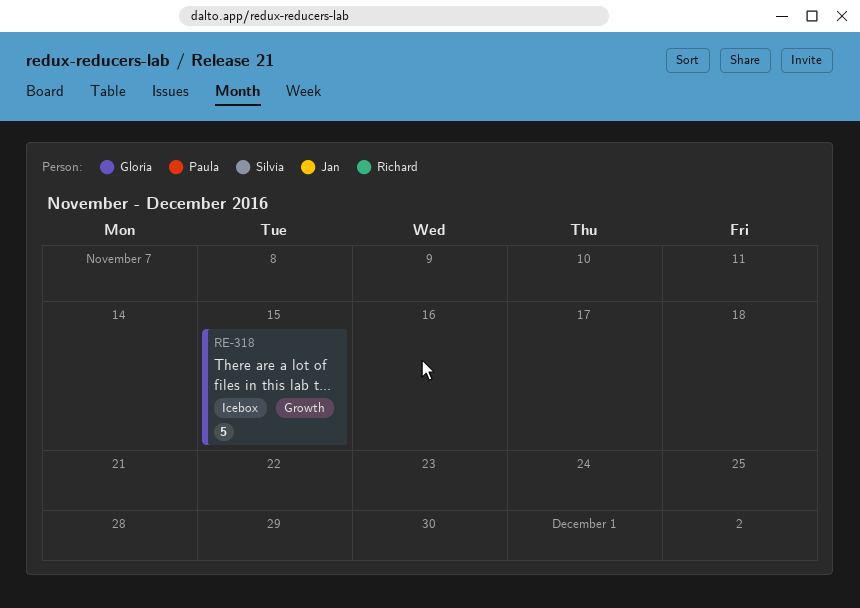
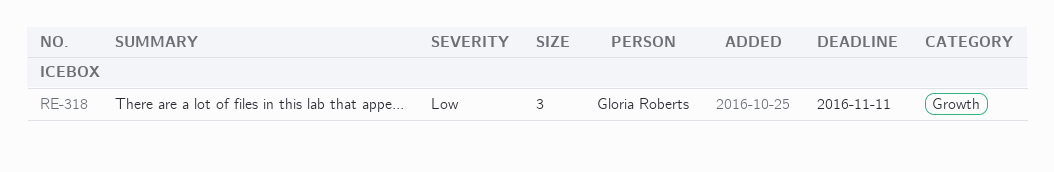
RE-318, estimate: 5 -> 3
RE-318, due: Nov 15 -> Nov 11

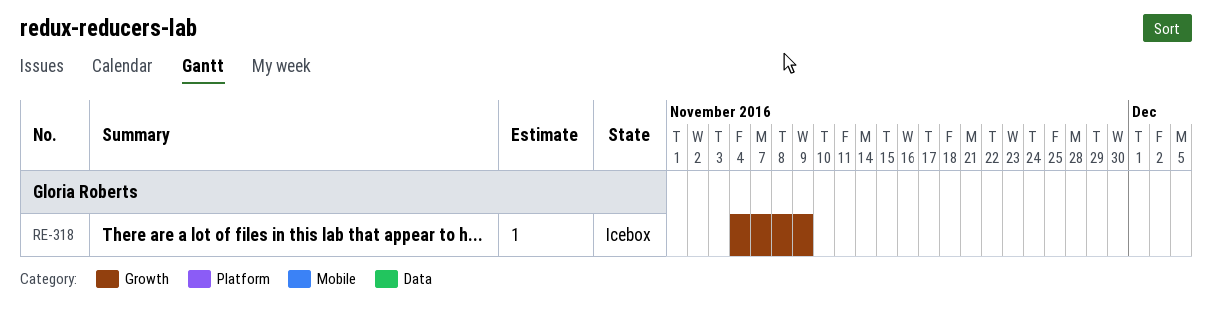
RE-318, estimate: 3 -> 1
RE-318, due: Nov 11 -> Nov 9

